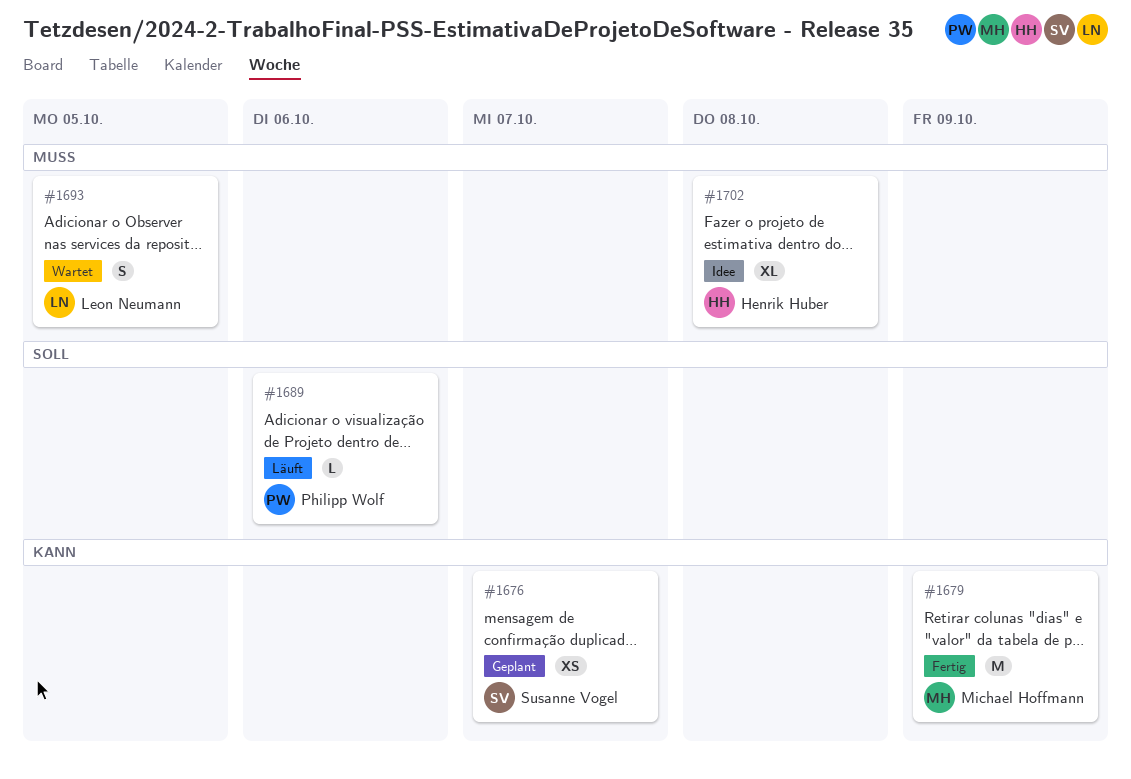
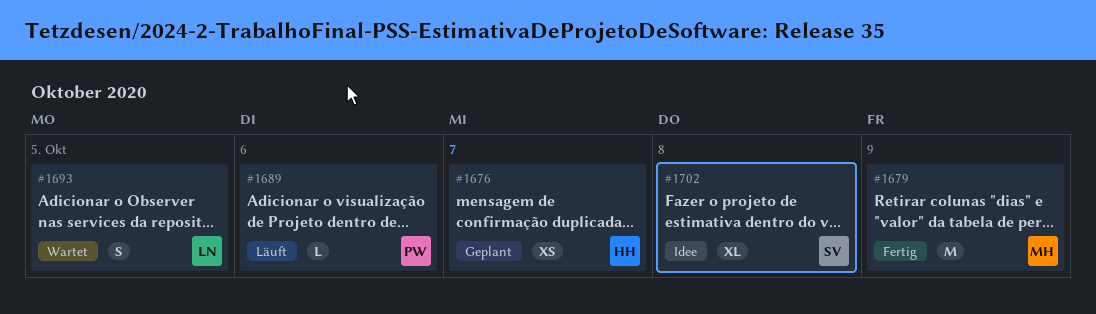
#1676, owner: Susanne Vogel -> Henrik Huber
#1702, owner: Henrik Huber -> Susanne Vogel

